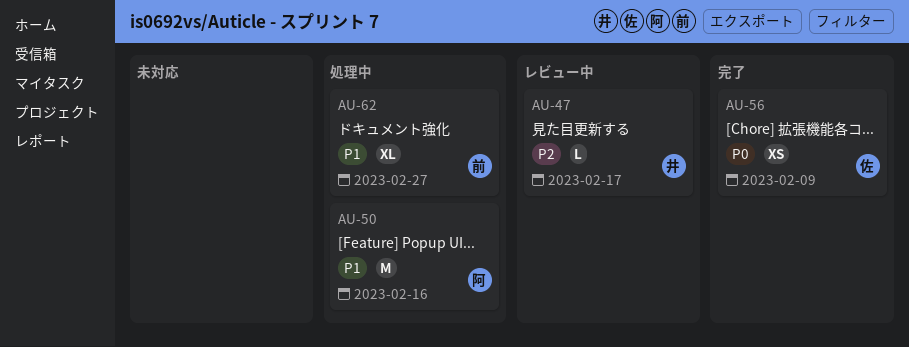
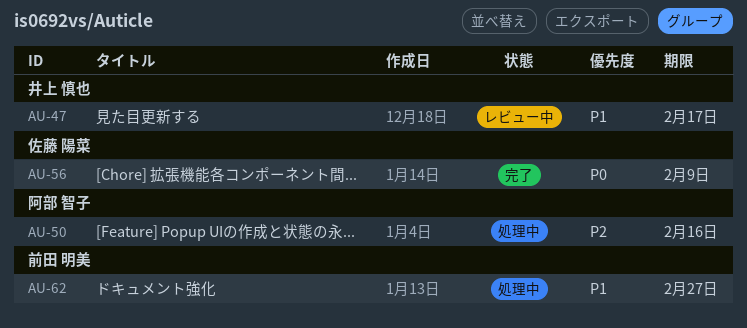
AU-47, priority: P2 -> P1
AU-50, priority: P1 -> P2

